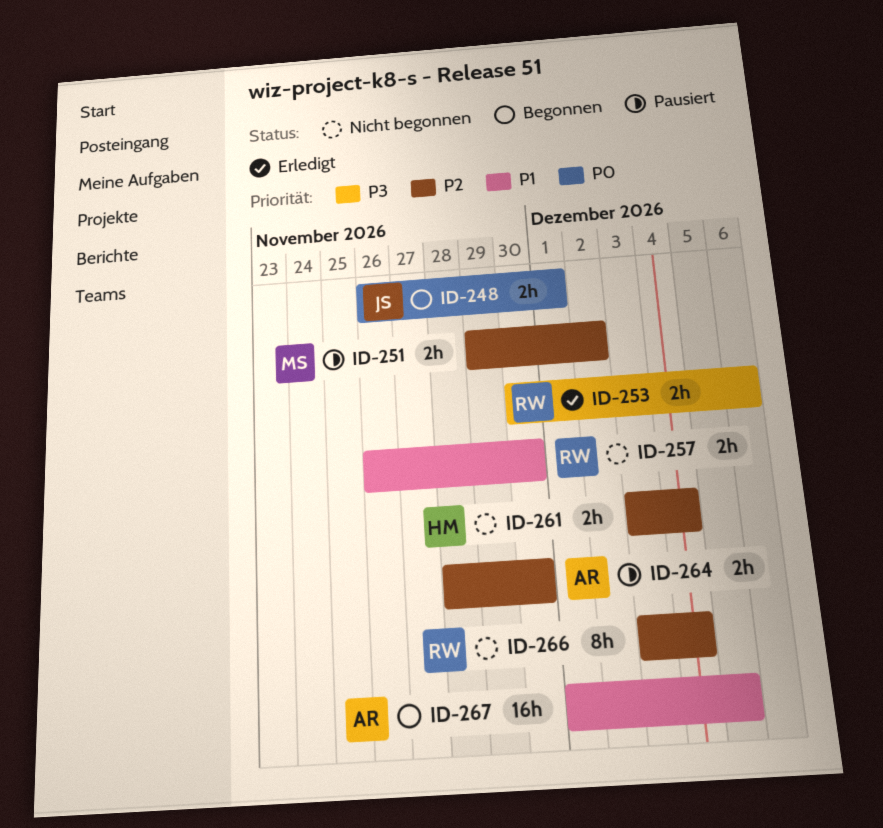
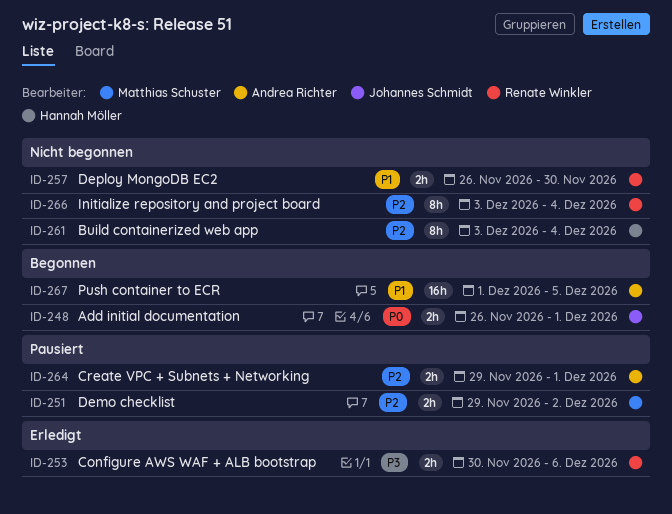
ID-261, estimate: 2h -> 8h
ID-264, start: Nov 28 -> Nov 29
ID-264, due: Nov 30 -> Dec 1

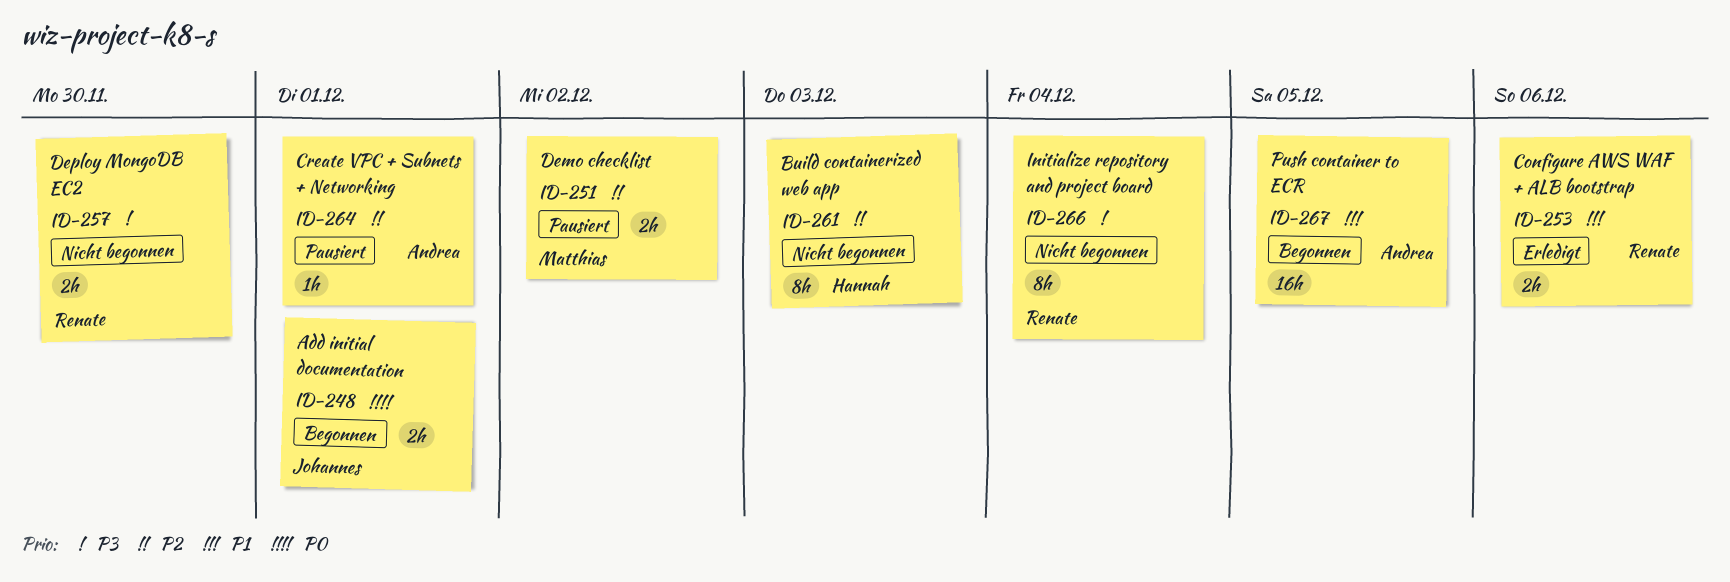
ID-253, priority: P3 -> P1
ID-257, priority: P1 -> P3
ID-261, due: Dec 4 -> Dec 3
ID-264, estimate: 2h -> 1h
ID-266, priority: P2 -> P3

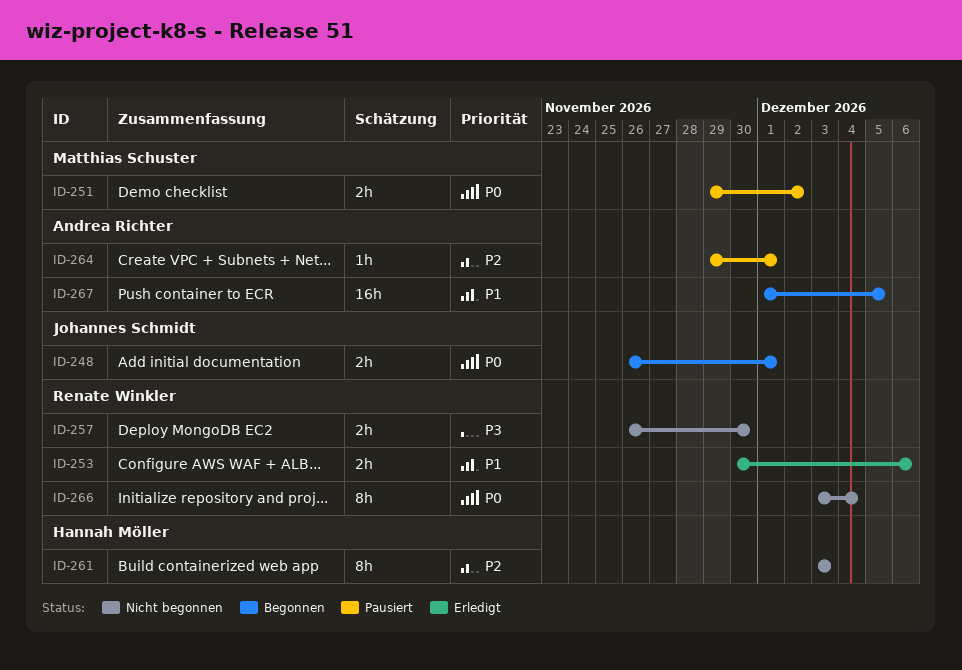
ID-251, priority: P2 -> P0
ID-266, priority: P3 -> P0

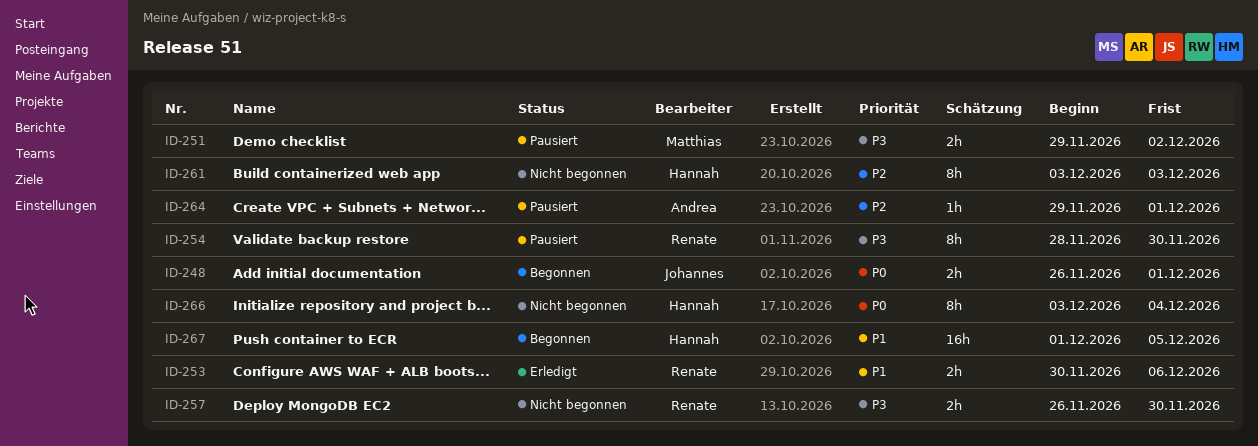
ID-251, priority: P0 -> P3
ID-254: none -> present
ID-266, owner: Renate Winkler -> Hannah Möller
ID-267, owner: Andrea Richter -> Hannah Möller

